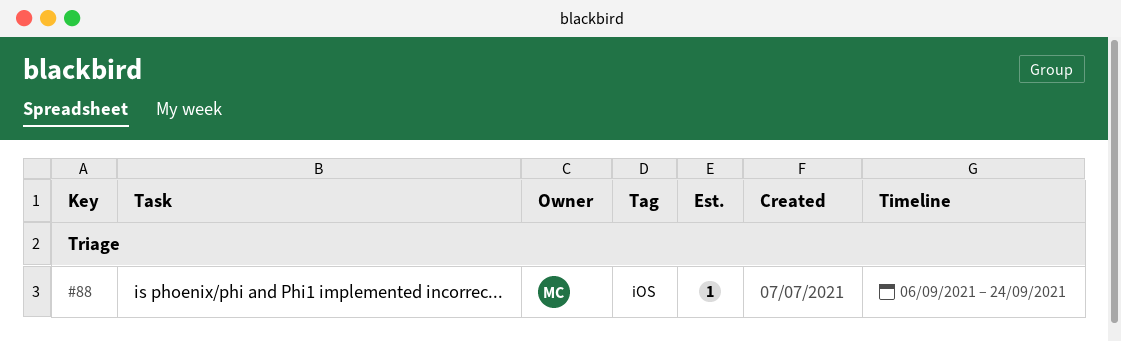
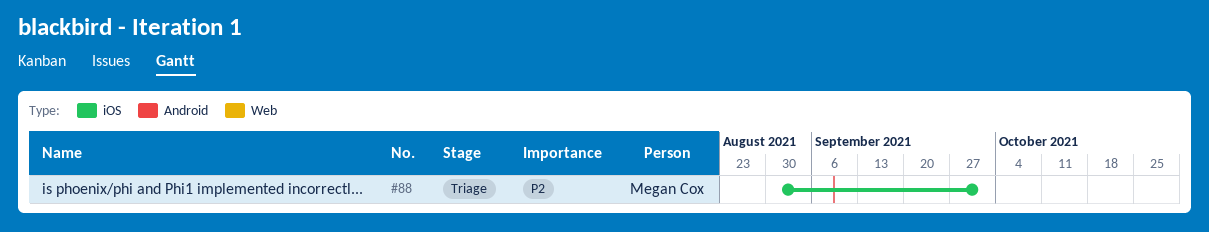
#88, start: Sep 6 -> Aug 30
#88, due: Sep 24 -> Oct 1

